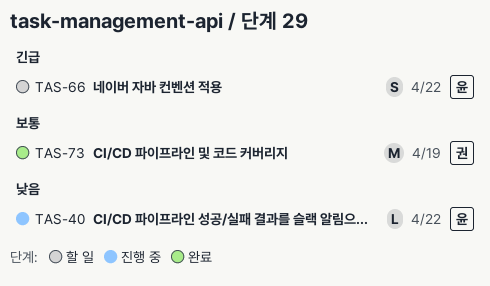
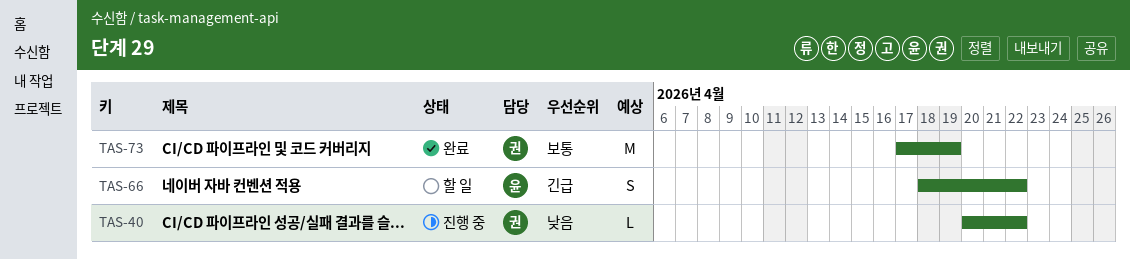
TAS-40, owner: 윤 -> 권

